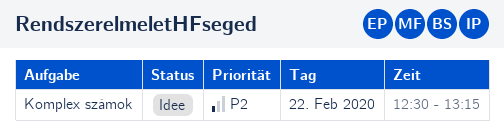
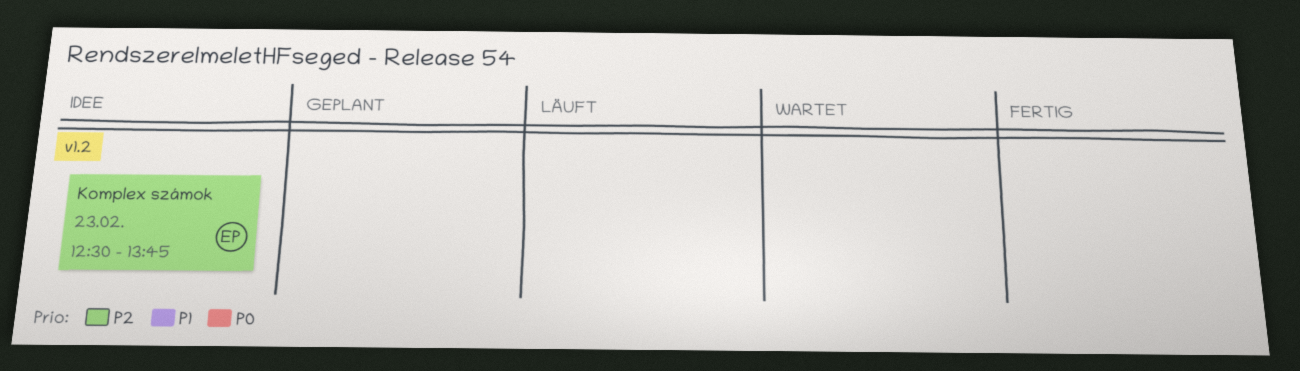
Komplex számok, day: Feb 22 -> Feb 23
Komplex számok, ends: 13:15 -> 13:45

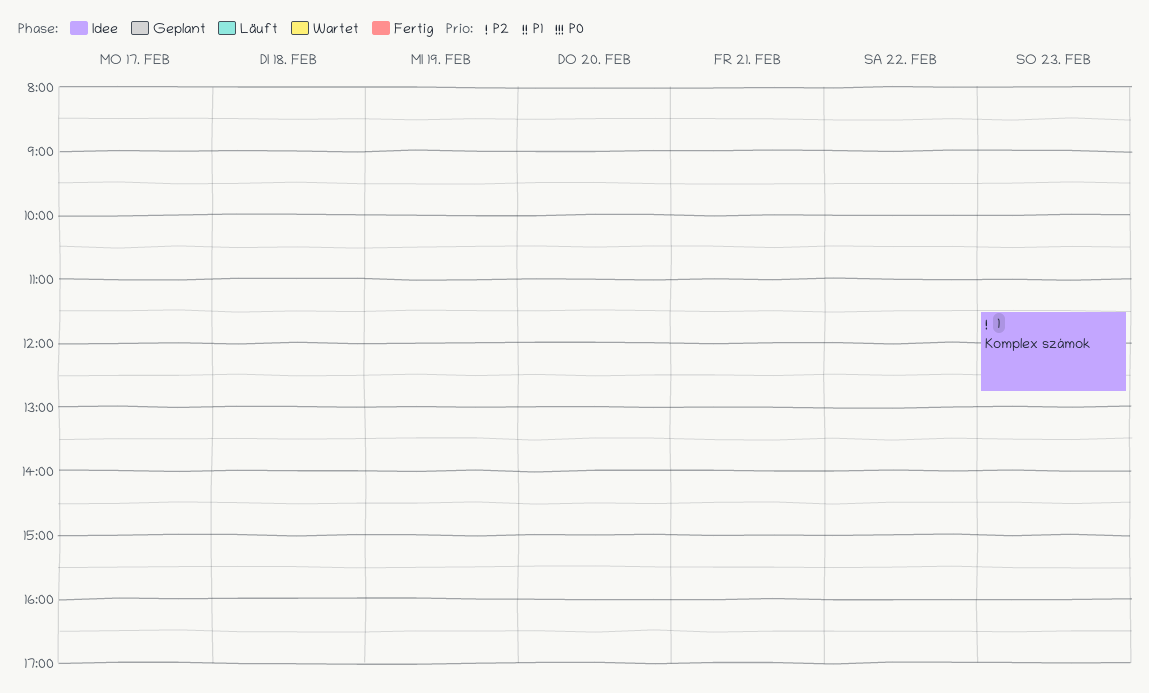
Komplex számok, begins: 12:30 -> 11:30
Komplex számok, ends: 13:45 -> 12:45

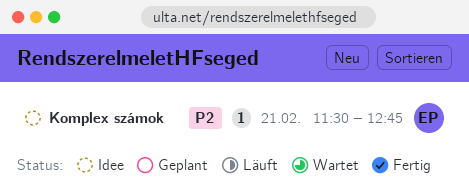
Komplex számok, day: Feb 23 -> Feb 21

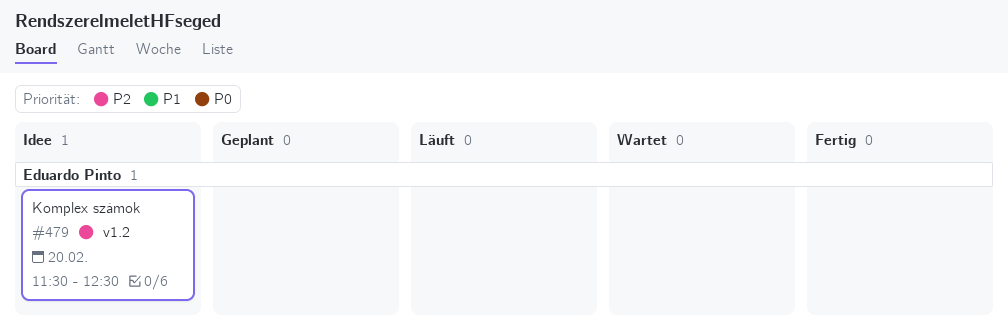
Komplex számok, day: Feb 21 -> Feb 20
Komplex számok, ends: 12:45 -> 12:30

